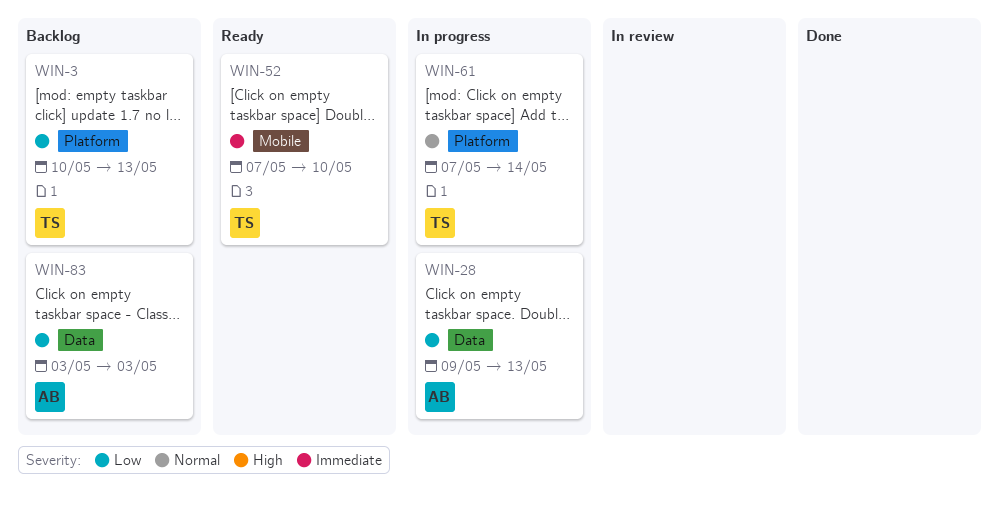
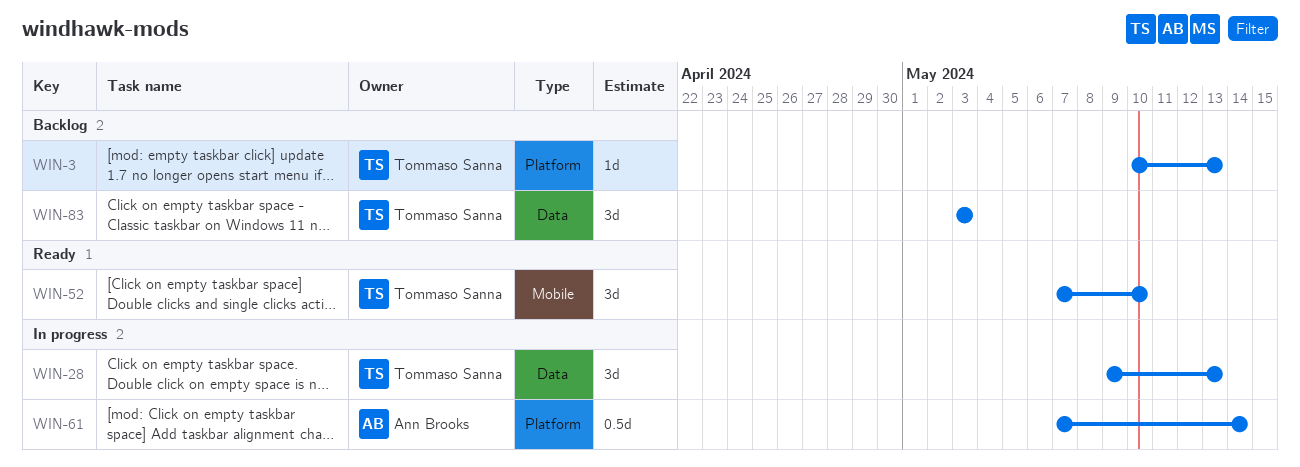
WIN-28, owner: Ann Brooks -> Tommaso Sanna
WIN-61, owner: Tommaso Sanna -> Ann Brooks
WIN-83, owner: Ann Brooks -> Tommaso Sanna

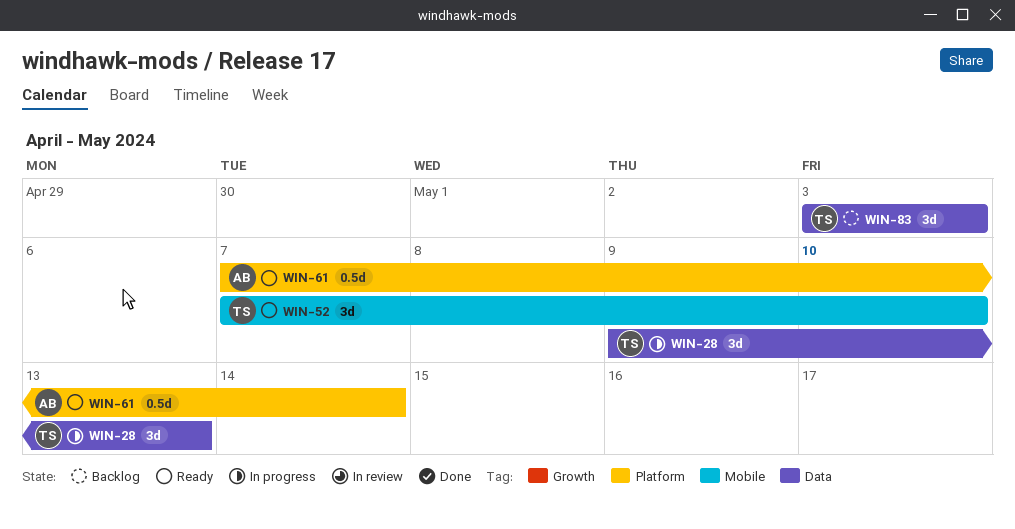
WIN-3: present -> none
WIN-61, status: In progress -> Ready

